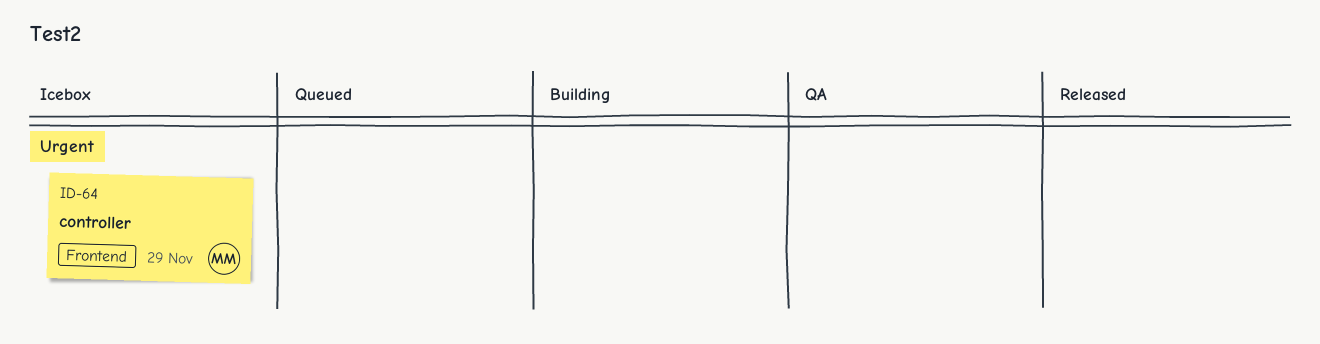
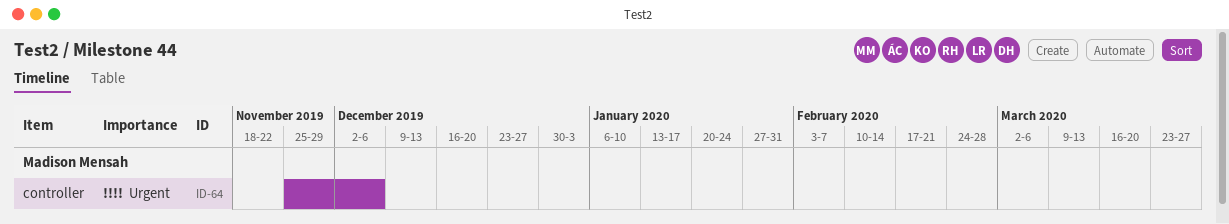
ID-64, due: Nov 29 -> Dec 6

